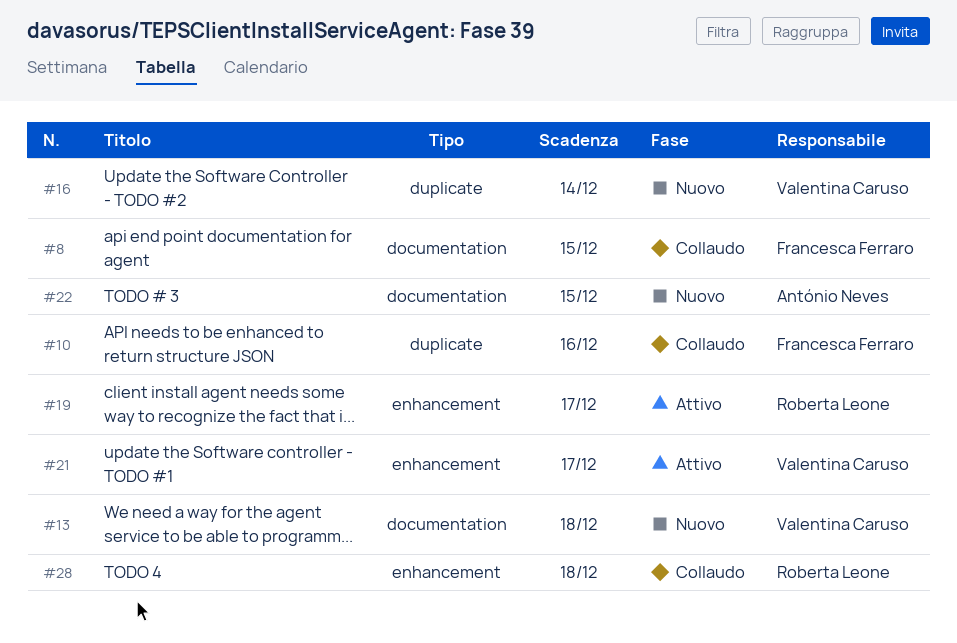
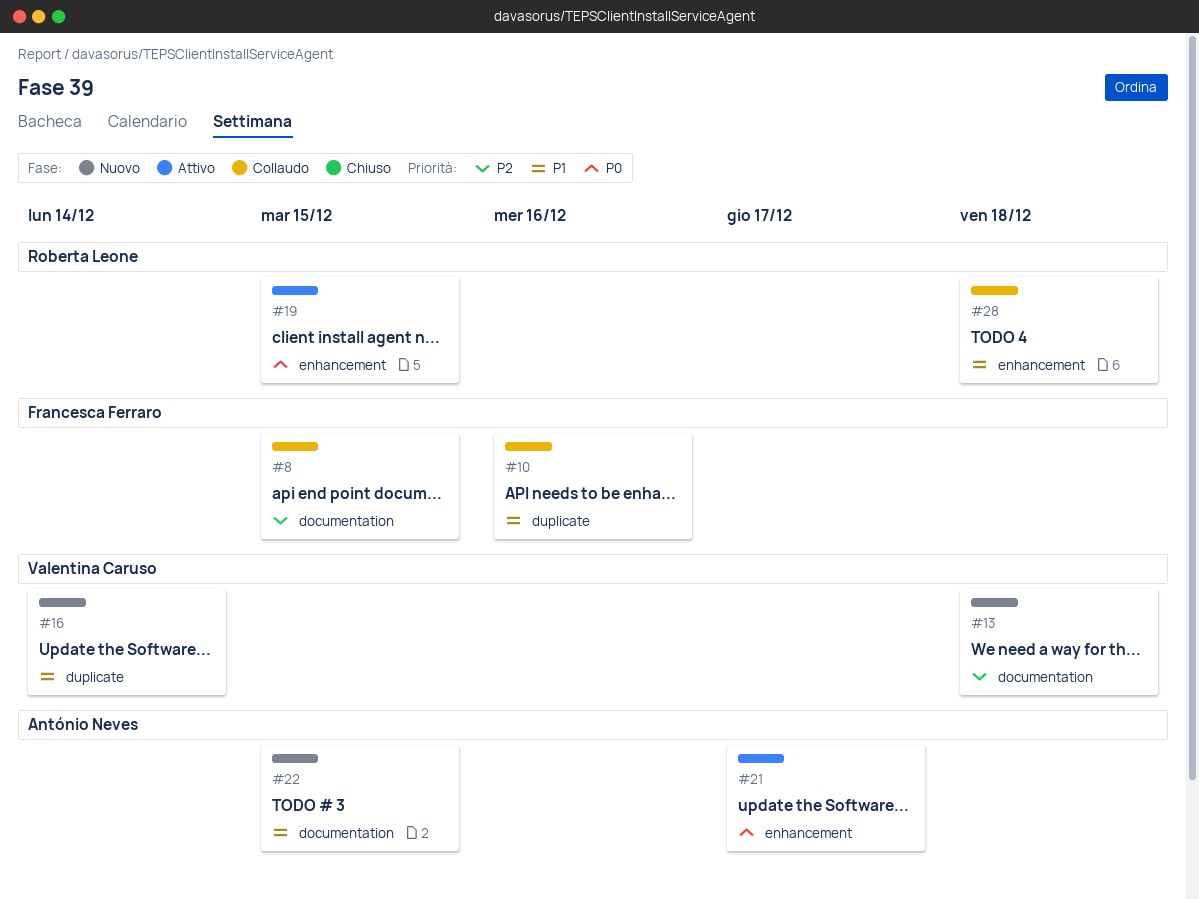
#19, due: Dec 17 -> Dec 15
#21, owner: Valentina Caruso -> António Neves

